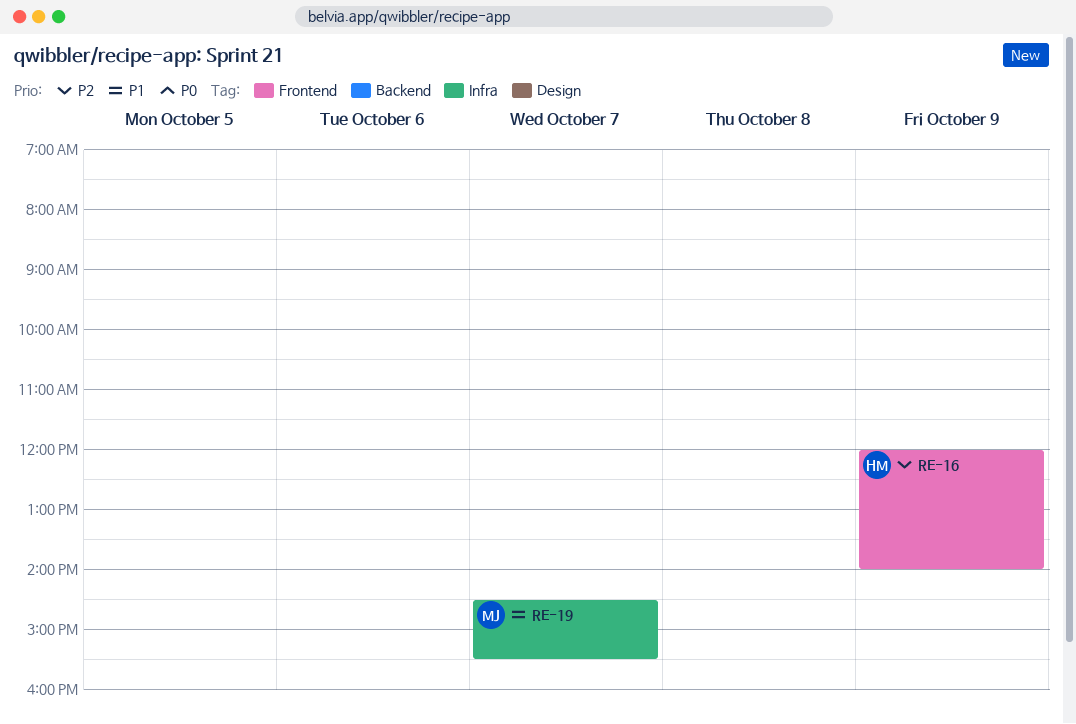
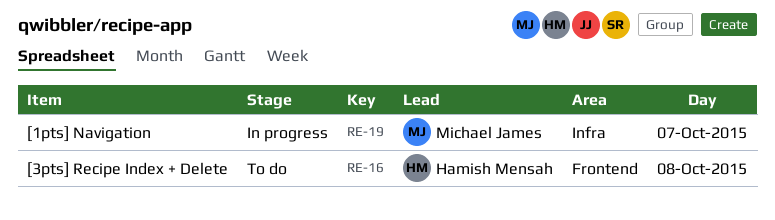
RE-16, day: Oct 9 -> Oct 8

